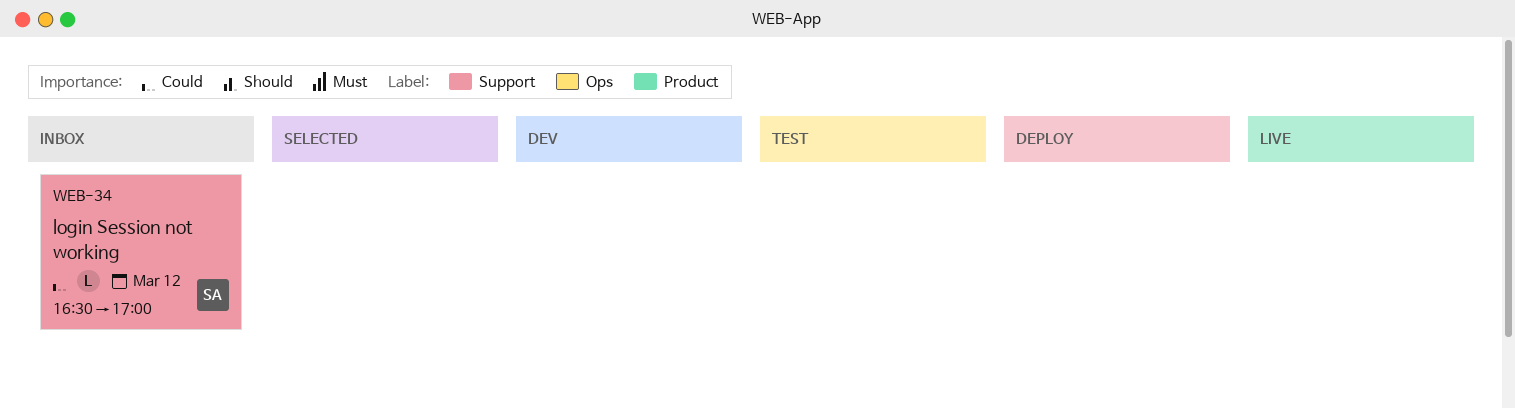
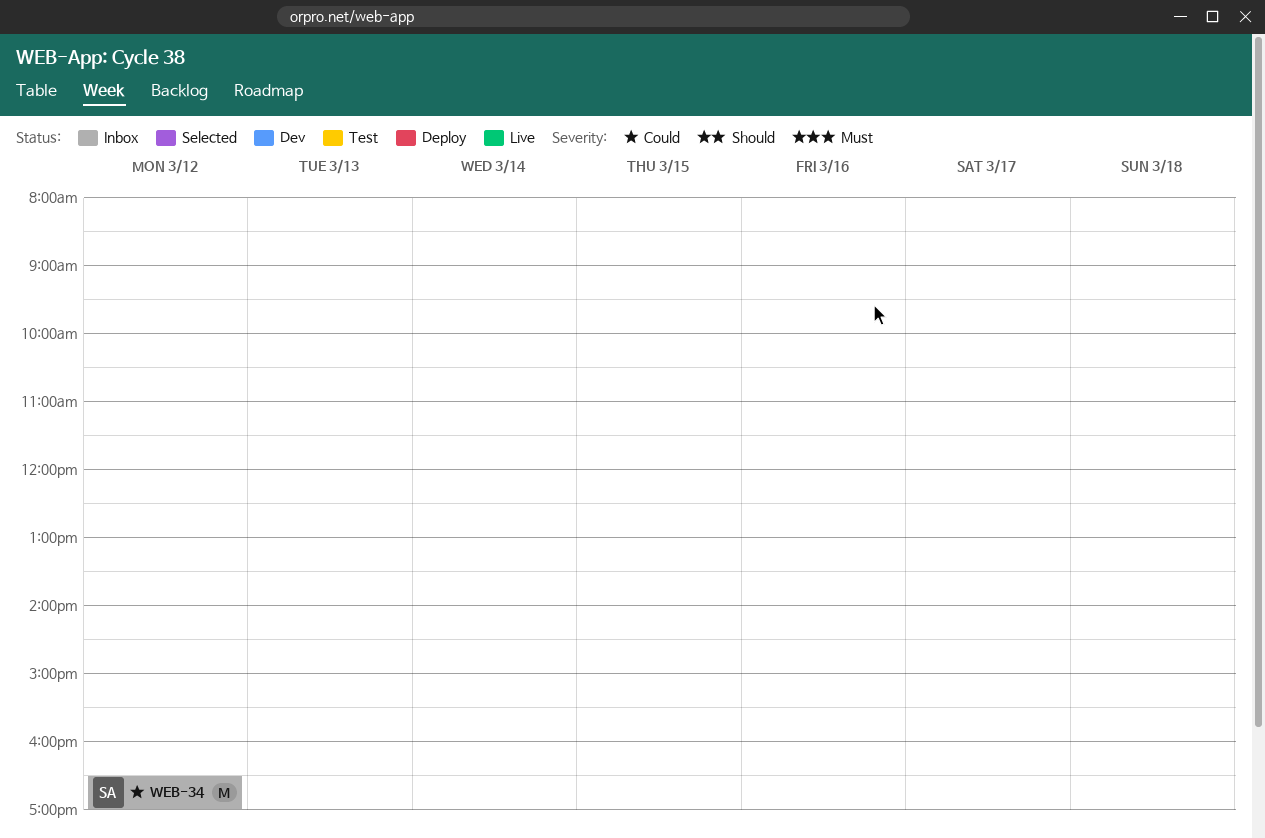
WEB-34, estimate: L -> M

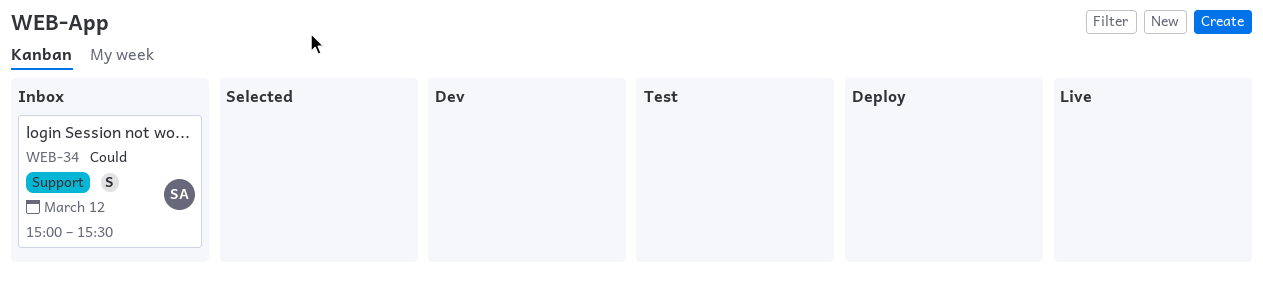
WEB-34, estimate: M -> S
WEB-34, begins: 16:30 -> 15:00
WEB-34, ends: 17:00 -> 15:30

